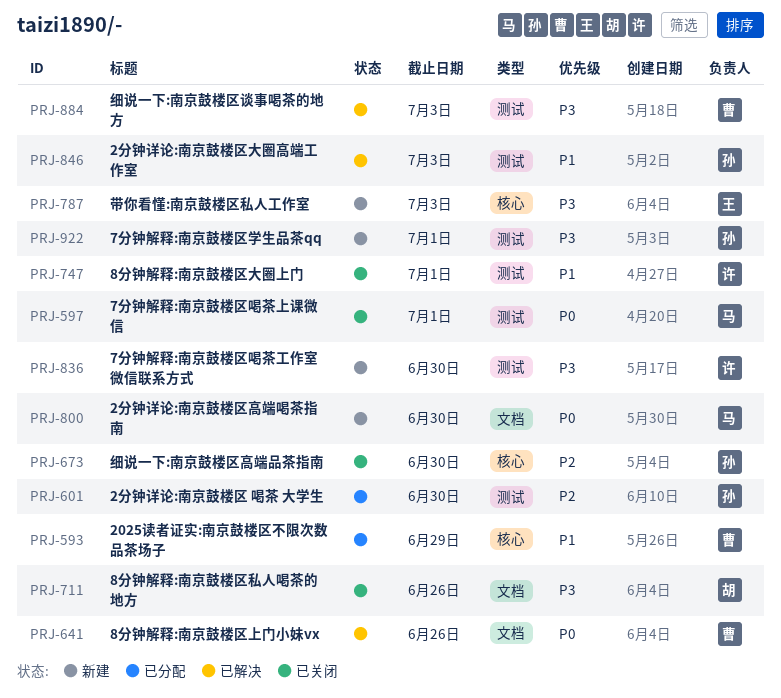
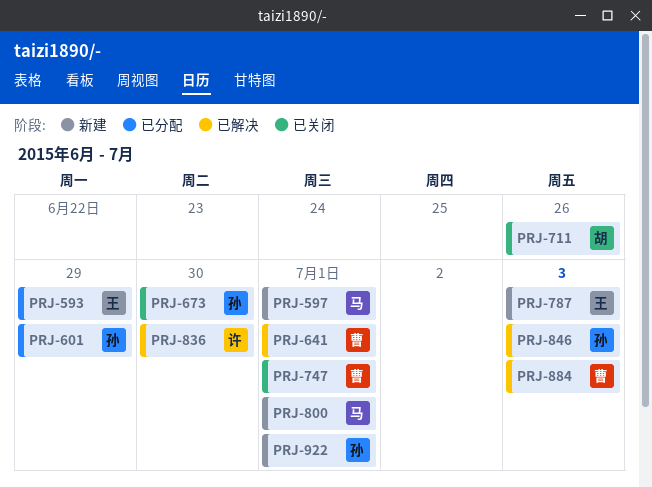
PRJ-593, owner: 曹 -> 王
PRJ-597, status: 已关闭 -> 新建
PRJ-601, due: Jun 30 -> Jun 29
PRJ-641, due: Jun 26 -> Jul 1
PRJ-747, owner: 许 -> 曹
PRJ-800, due: Jun 30 -> Jul 1
PRJ-836, status: 新建 -> 已解决

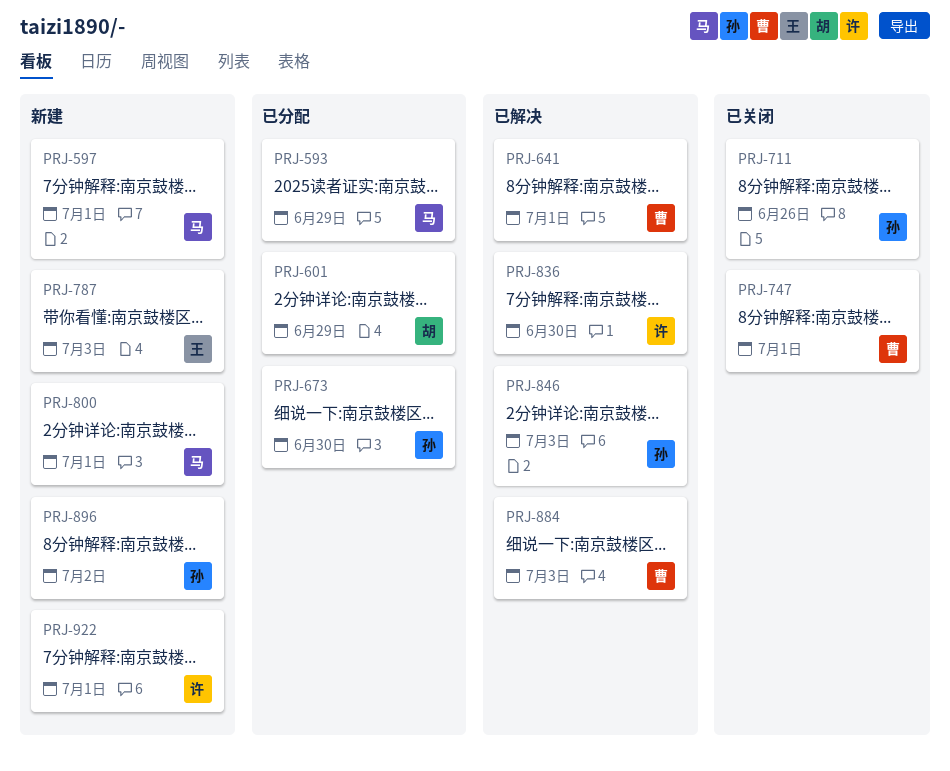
PRJ-593, owner: 王 -> 马
PRJ-601, owner: 孙 -> 胡
PRJ-673, status: 已关闭 -> 已分配
PRJ-711, owner: 胡 -> 孙
PRJ-896: none -> present
PRJ-922, owner: 孙 -> 许

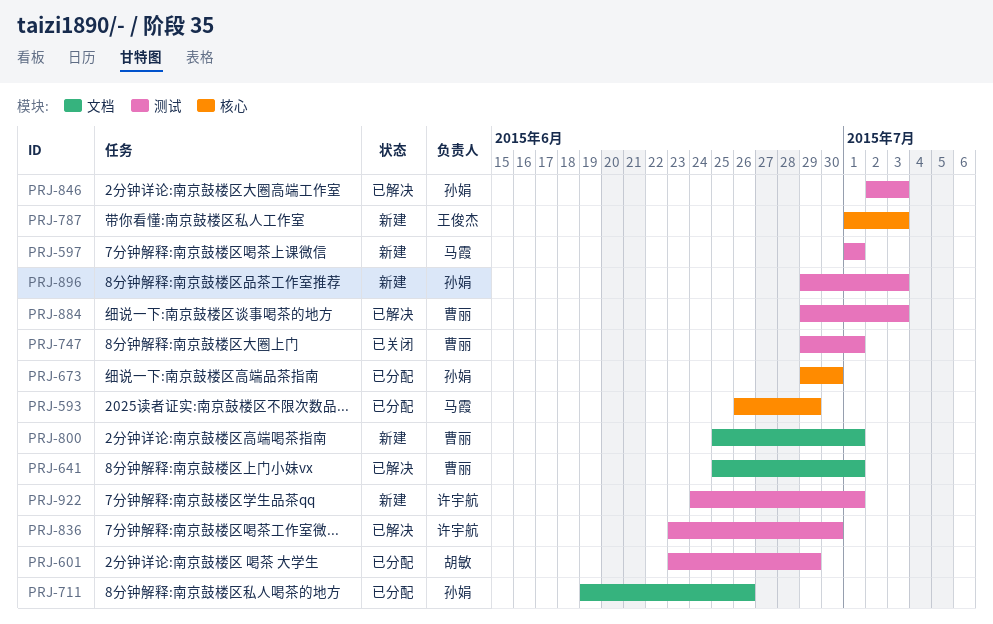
PRJ-711, status: 已关闭 -> 已分配
PRJ-800, owner: 马霞 -> 曹丽
PRJ-896, due: Jul 2 -> Jul 3

